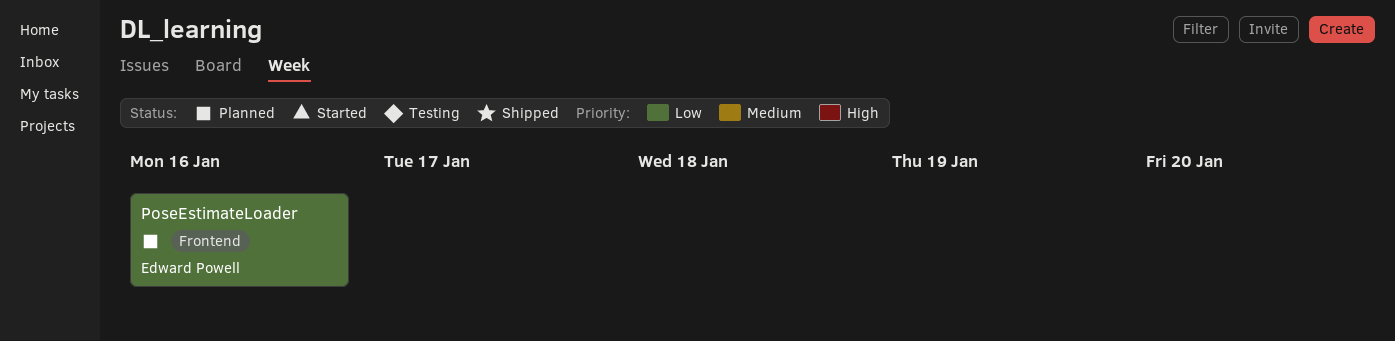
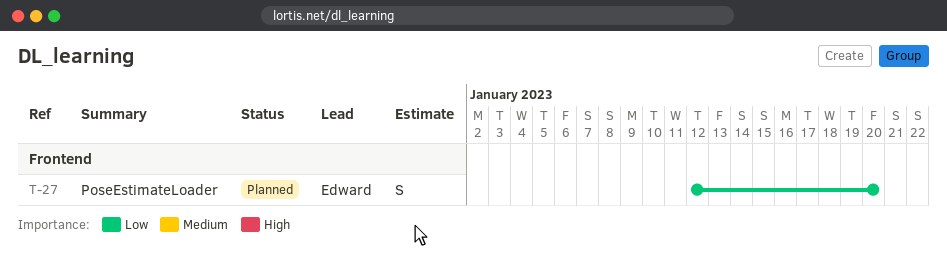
PoseEstimateLoader, due: Jan 16 -> Jan 20

